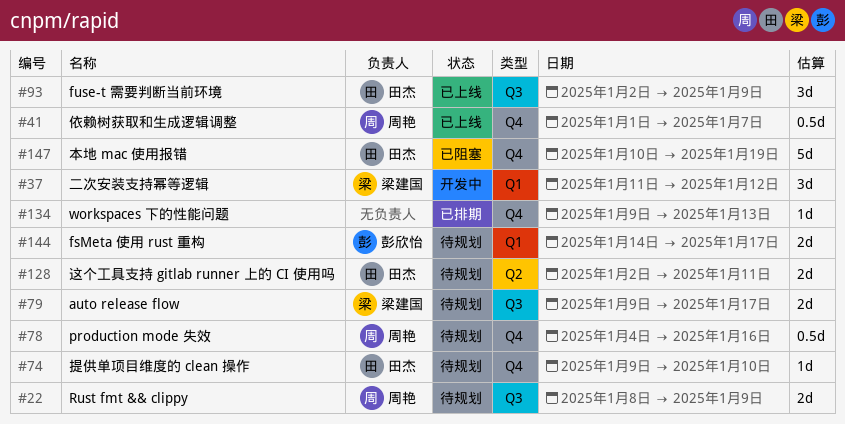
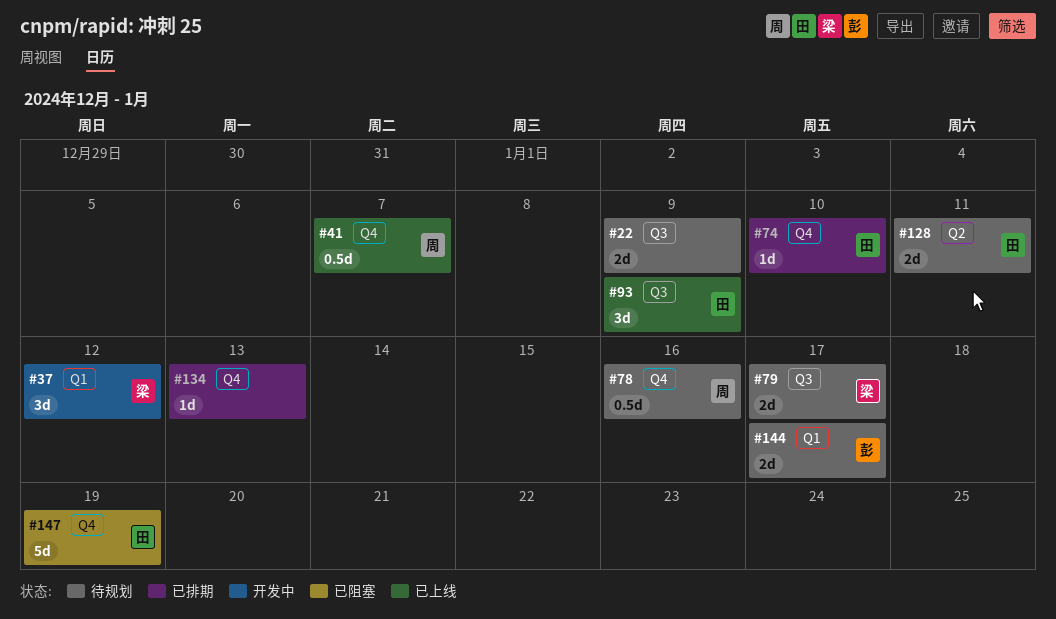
#22, owner: 周艳 -> none
#74, status: 待规划 -> 已排期

